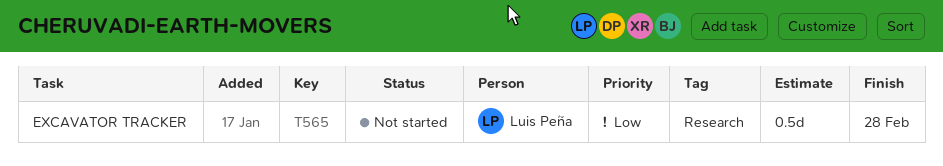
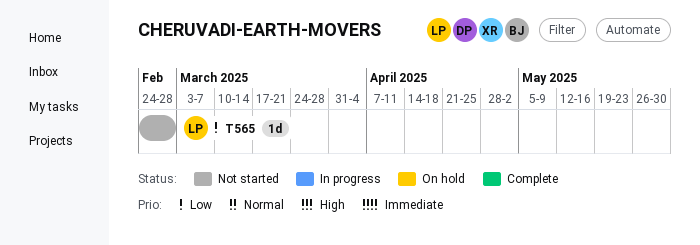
T565, estimate: 0.5d -> 1d

